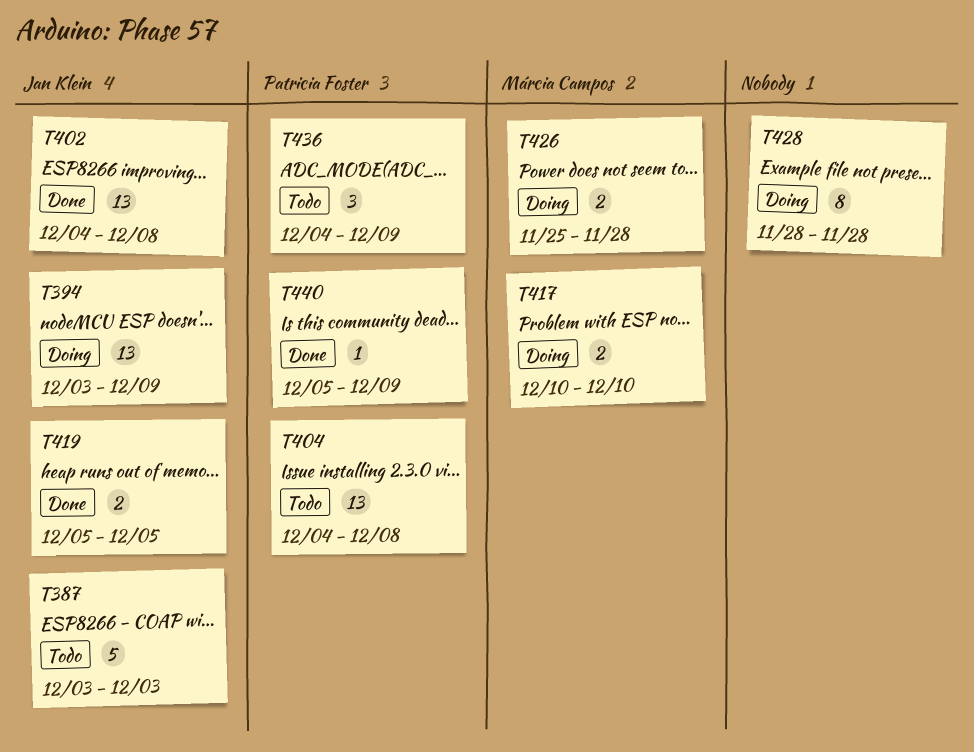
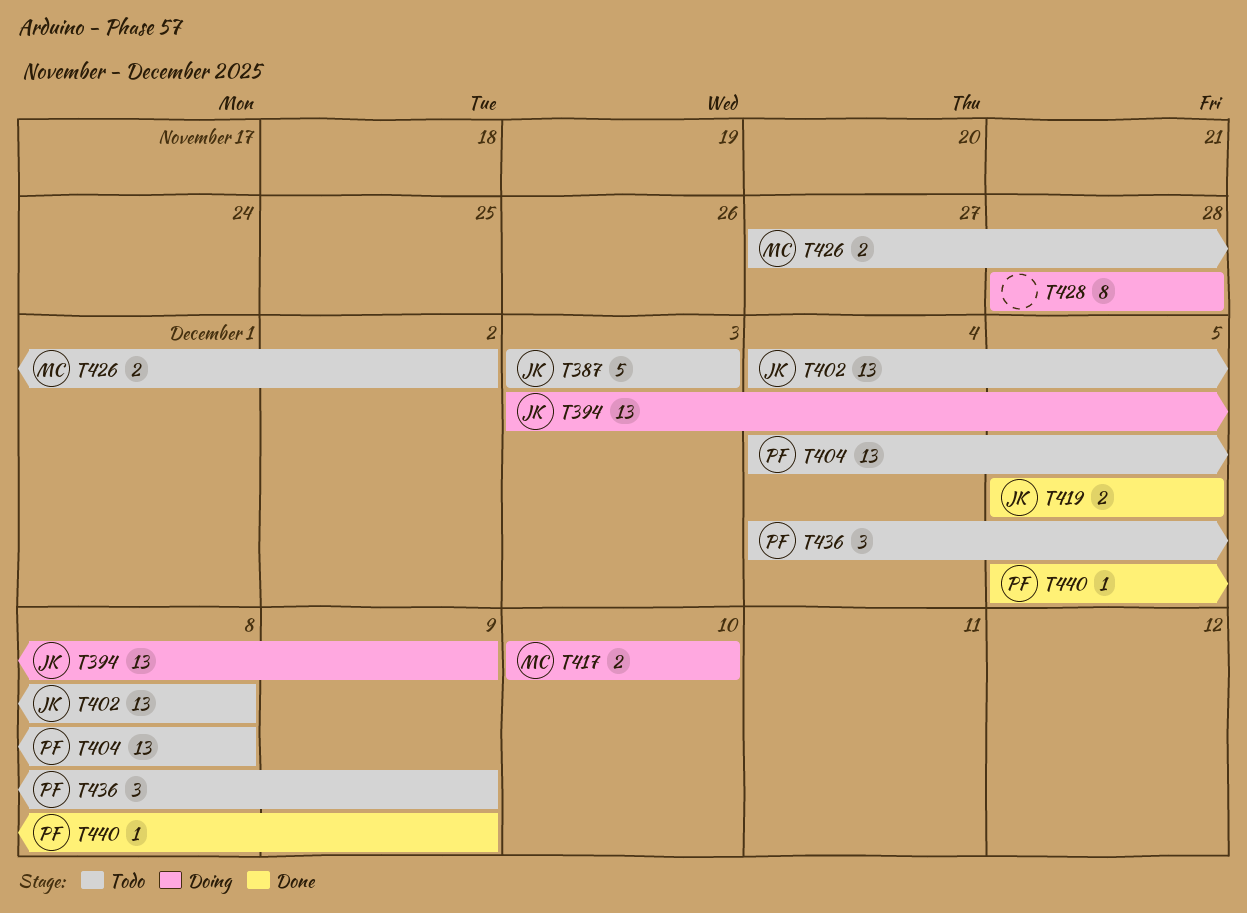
T402, status: Done -> Todo
T426, status: Doing -> Todo
T426, start: Nov 25 -> Nov 27
T426, due: Nov 28 -> Dec 2

